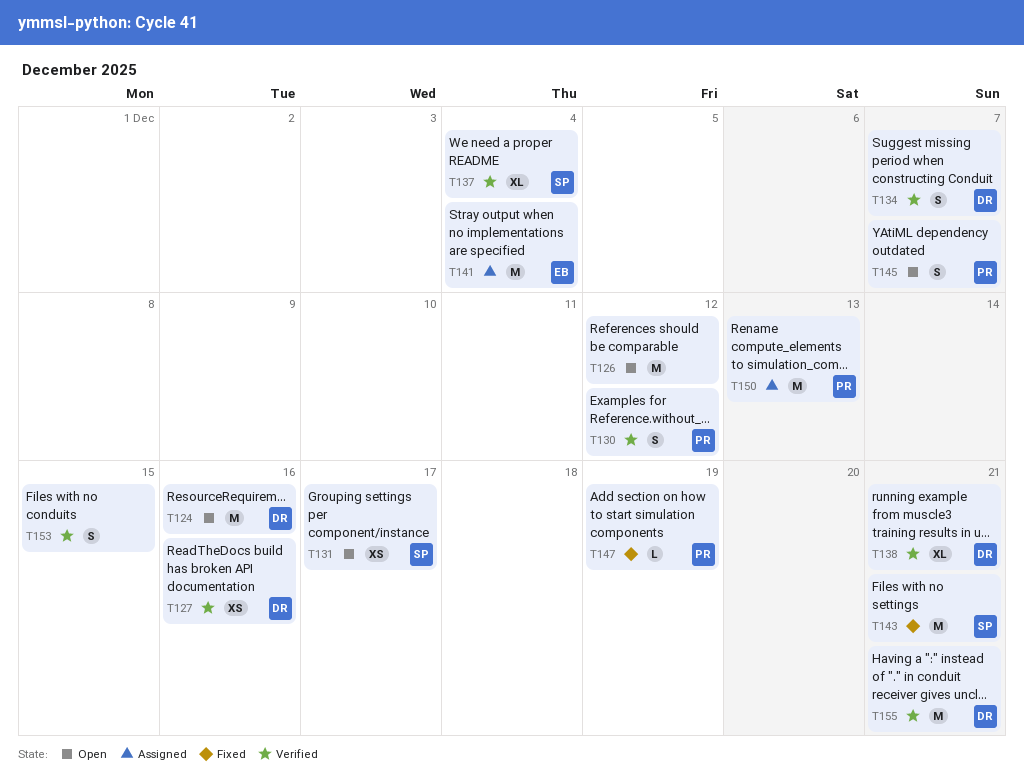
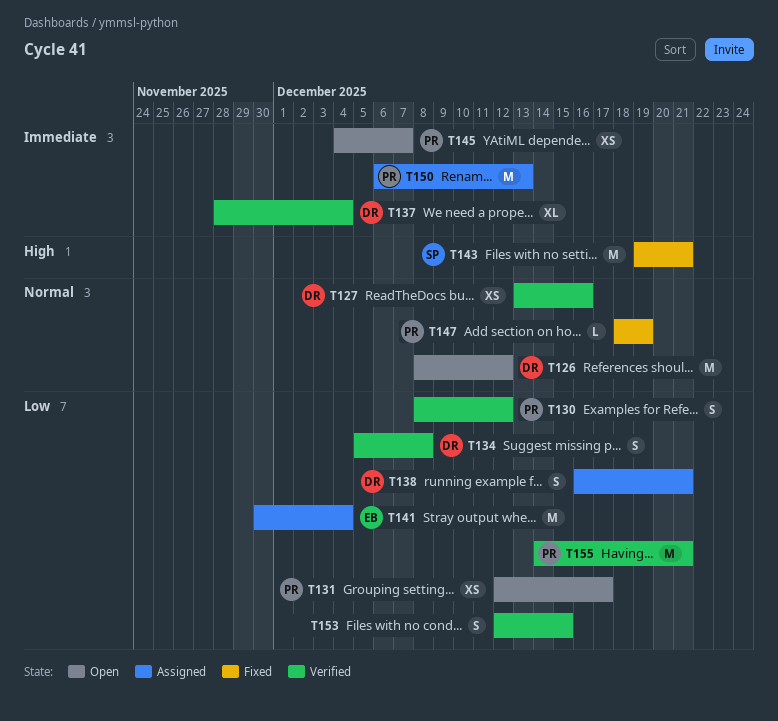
T124: present -> none
T126, owner: none -> DR
T131, owner: SP -> PR
T134, due: Dec 7 -> Dec 8
T137, owner: SP -> DR
T138, status: Verified -> Assigned
T138, estimate: XL -> S
T145, estimate: S -> XS
T155, owner: DR -> PR

